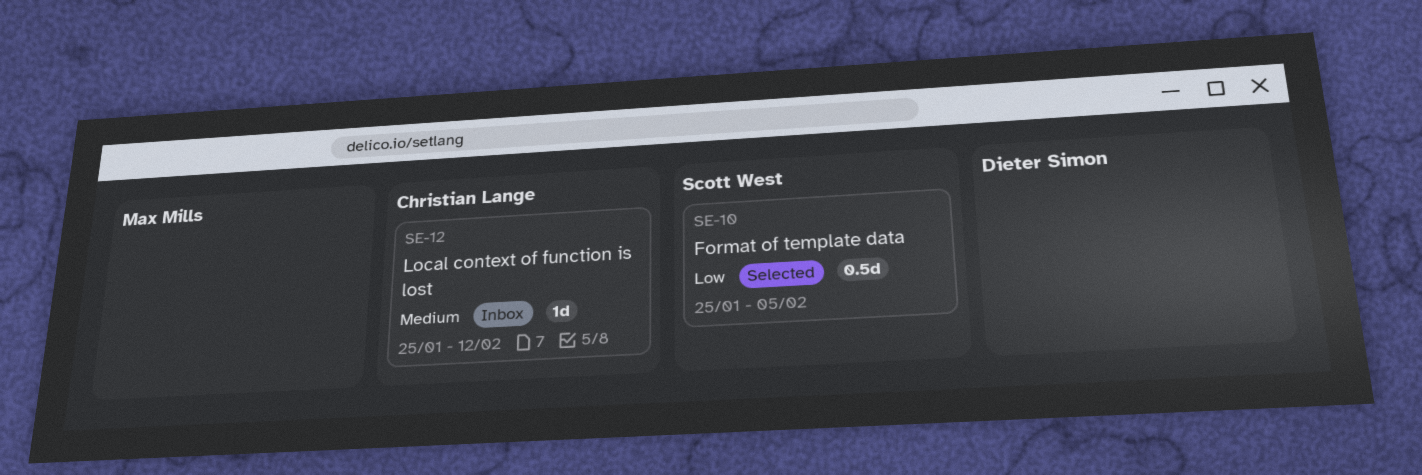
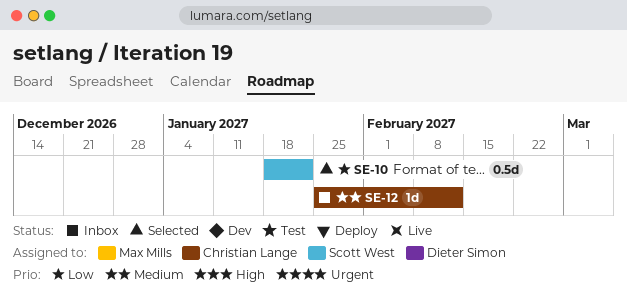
SE-10, start: Jan 25 -> Jan 18
SE-10, due: Feb 5 -> Jan 22

